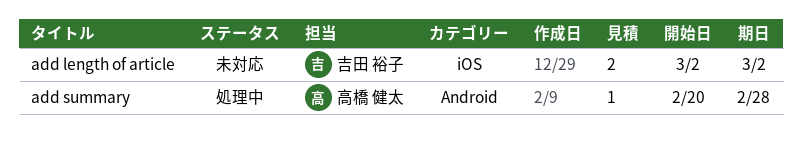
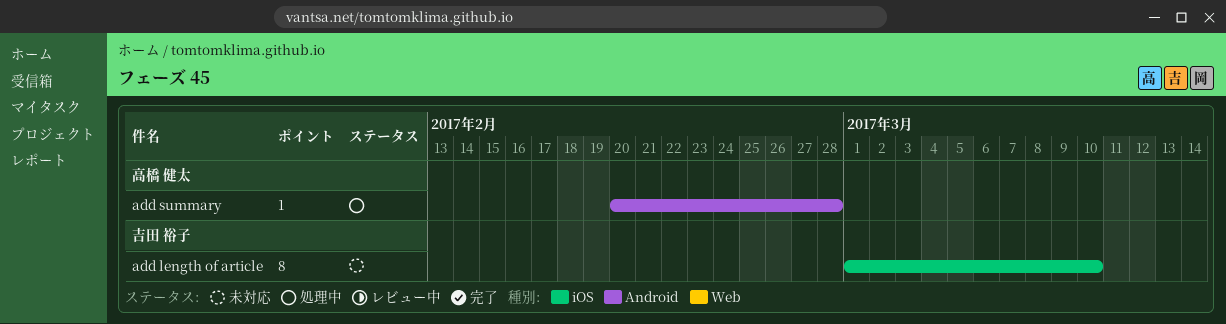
add length of article, estimate: 2 -> 8
add length of article, start: Mar 2 -> Mar 1
add length of article, due: Mar 2 -> Mar 10

